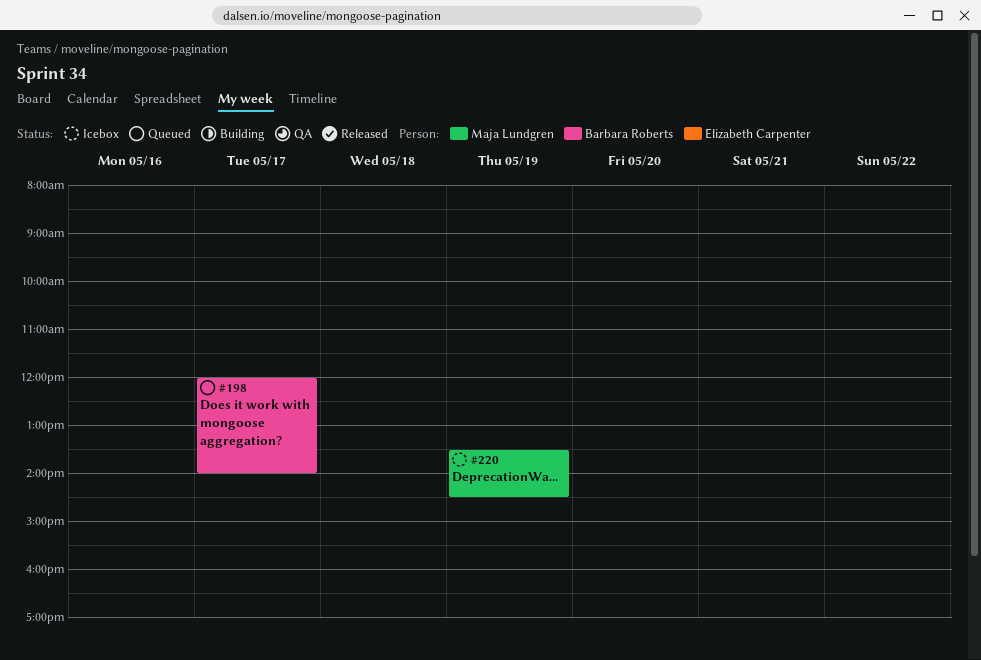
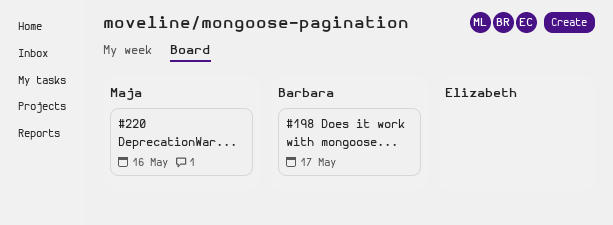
#220, day: May 19 -> May 16

